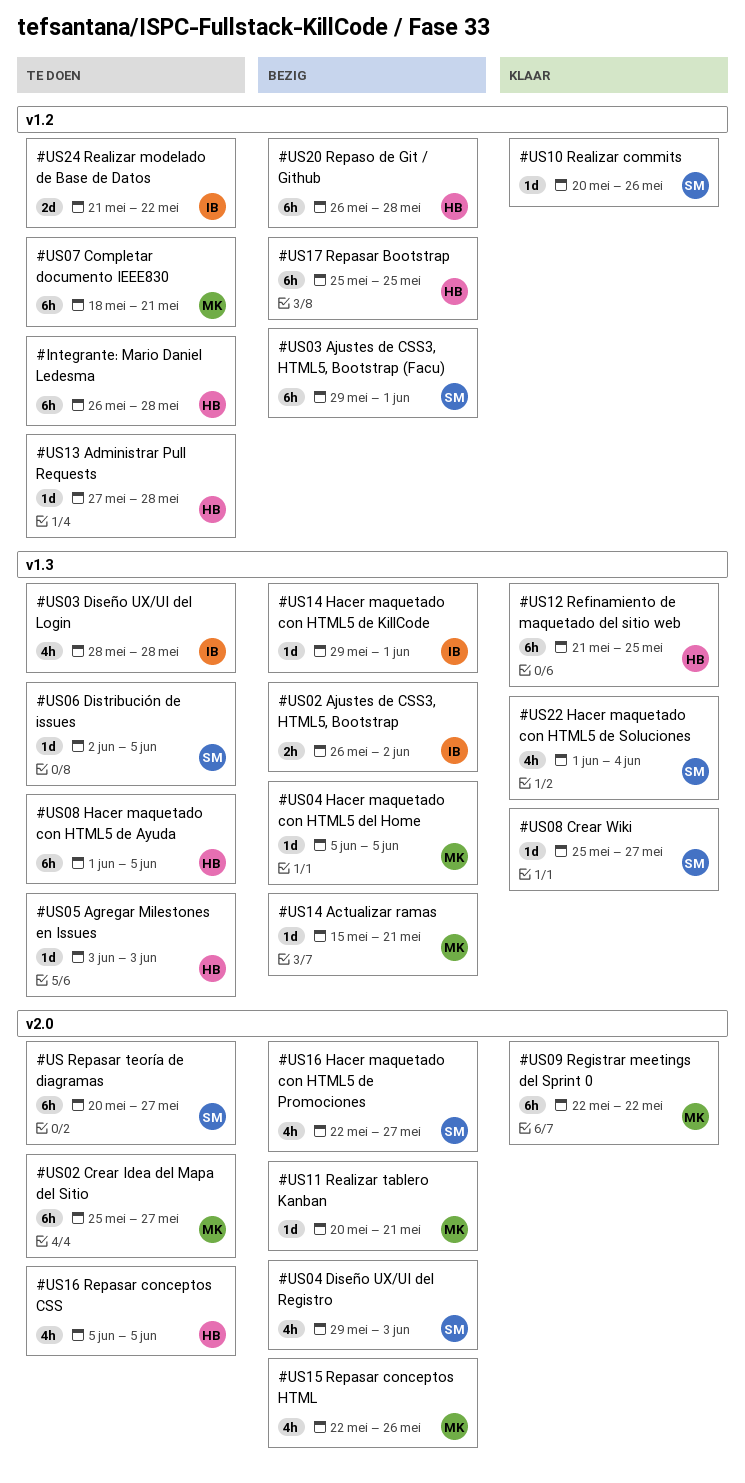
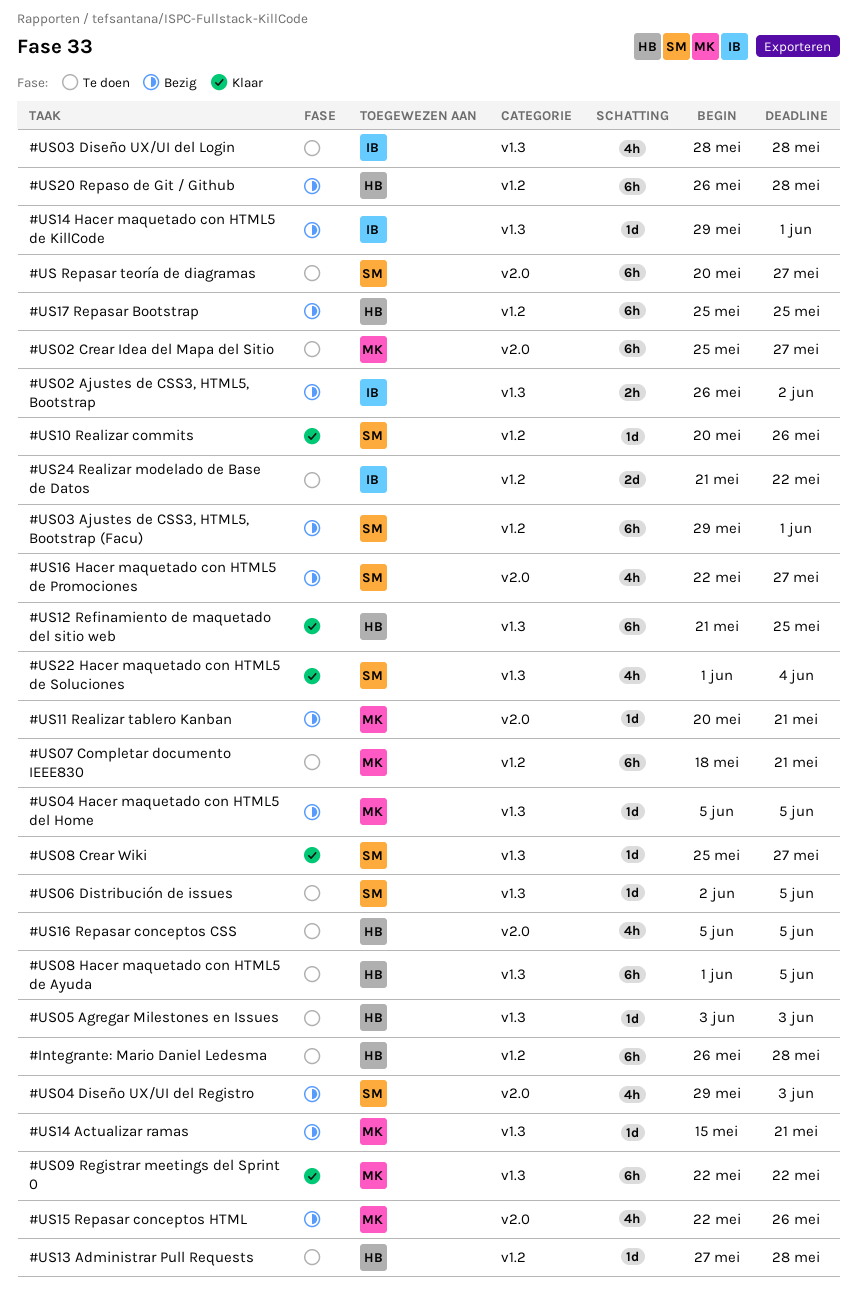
#US09 Registrar meetings del Sprint 0, label: v2.0 -> v1.3

